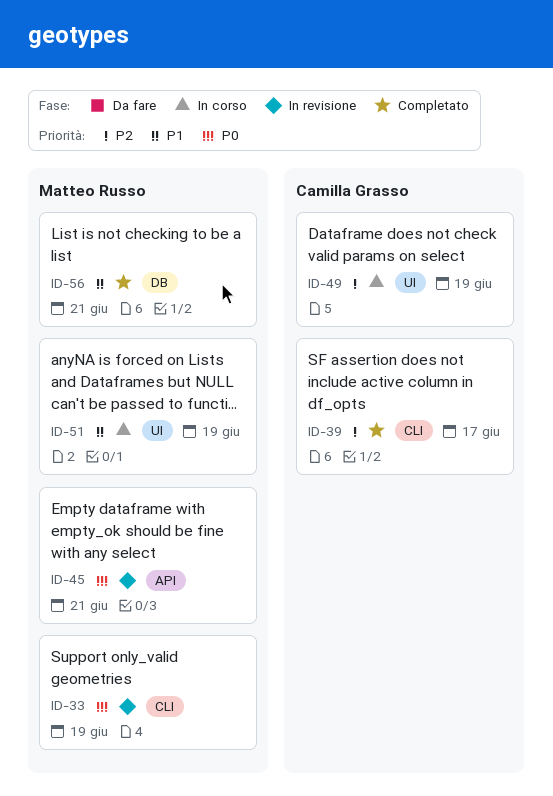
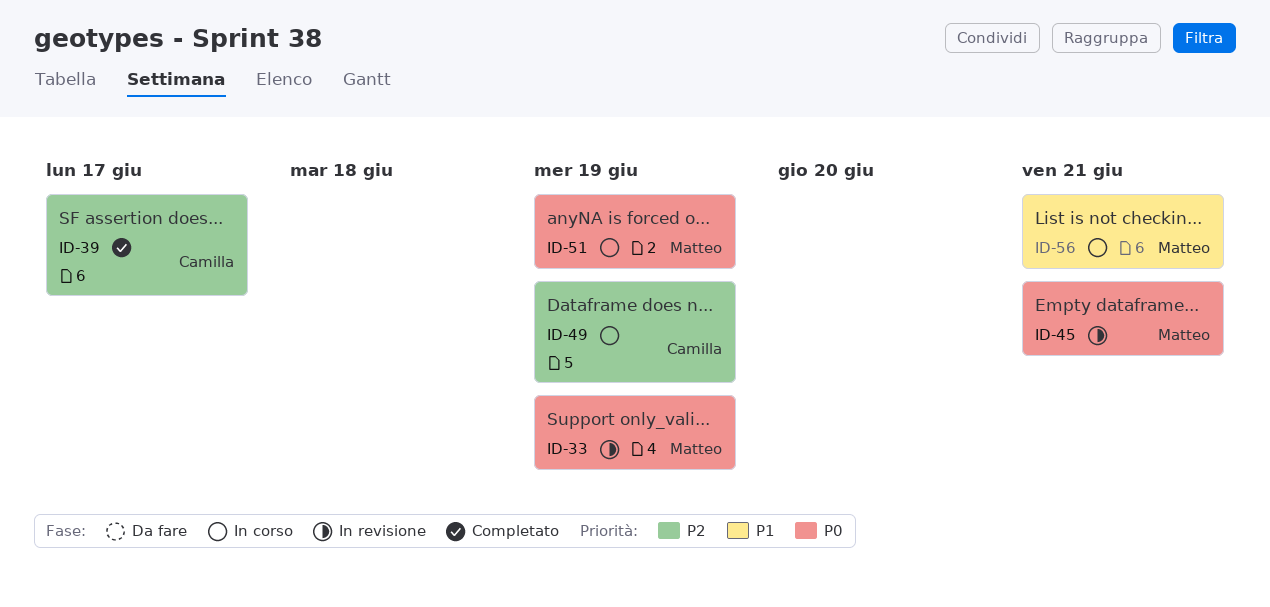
ID-51, priority: P1 -> P0
ID-56, status: Completato -> In corso

